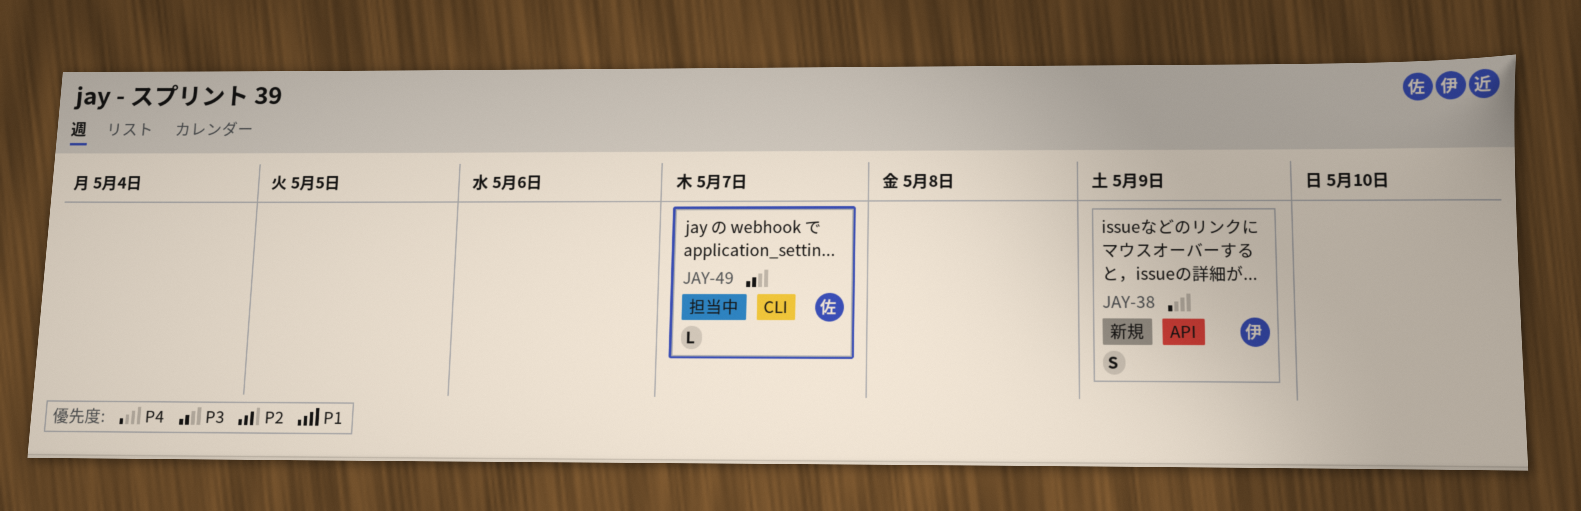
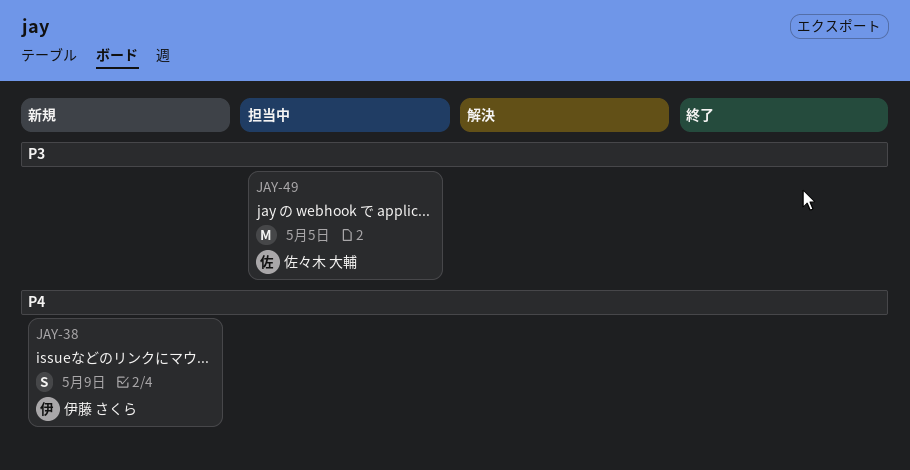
JAY-49, estimate: L -> M
JAY-49, due: May 7 -> May 5

